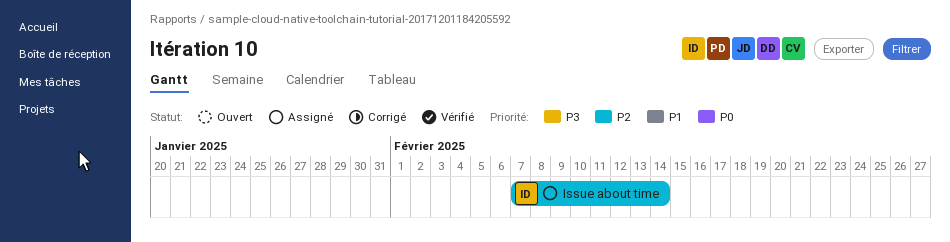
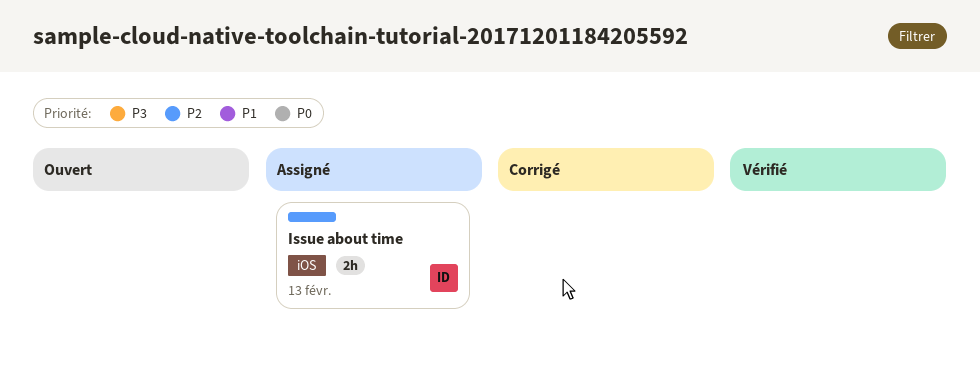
Issue about time, due: Feb 14 -> Feb 13

